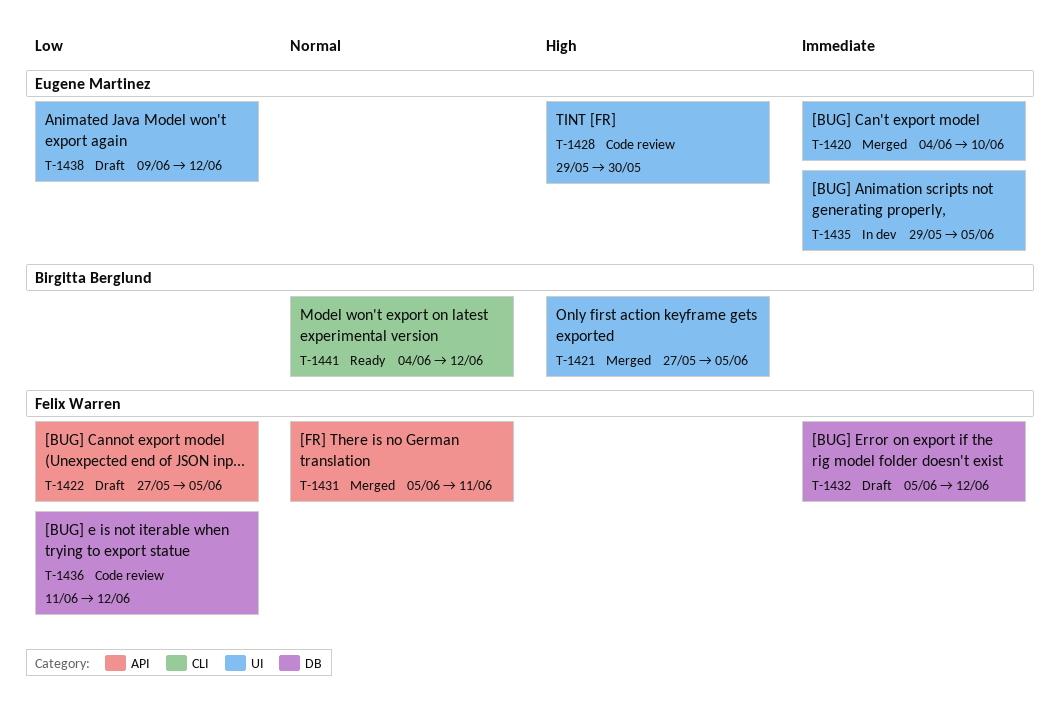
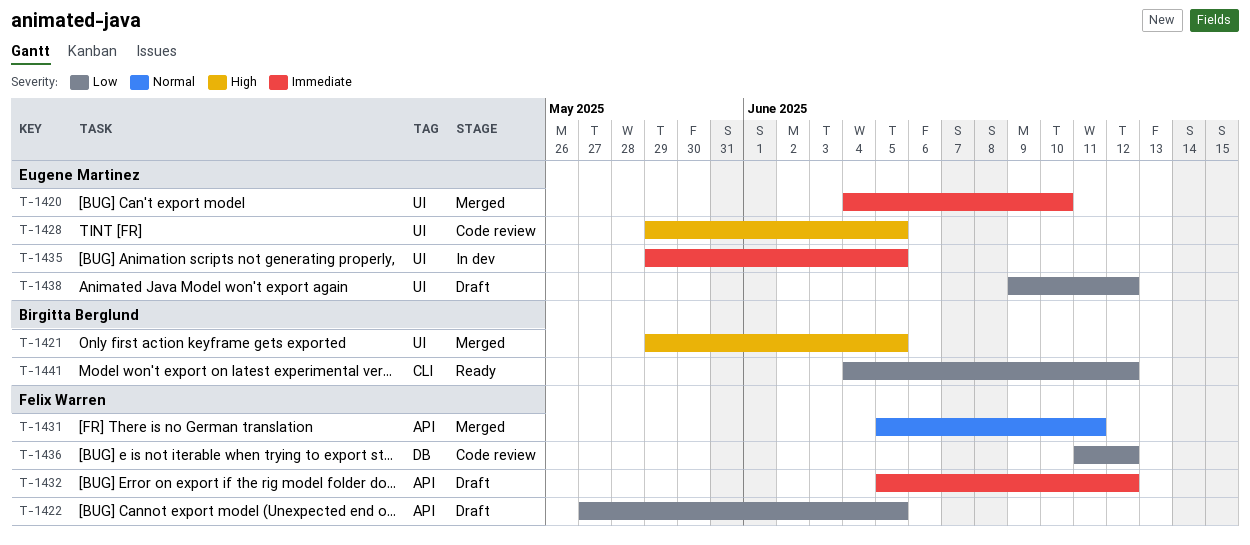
T-1421, start: May 27 -> May 29
T-1428, due: May 30 -> Jun 5
T-1432, label: DB -> API
T-1441, priority: Normal -> Low

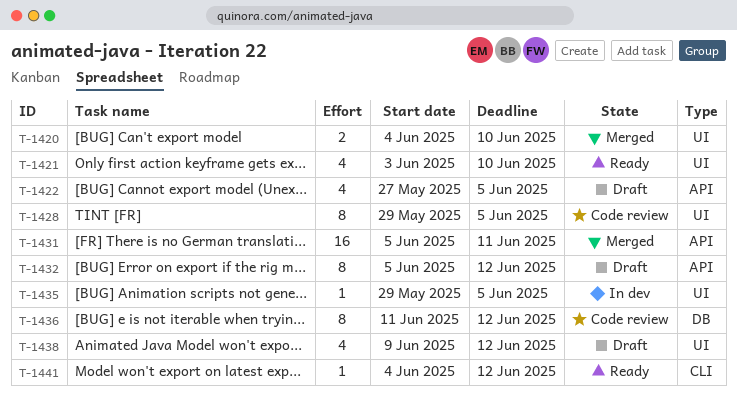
T-1421, status: Merged -> Ready
T-1421, start: May 29 -> Jun 3
T-1421, due: Jun 5 -> Jun 10

